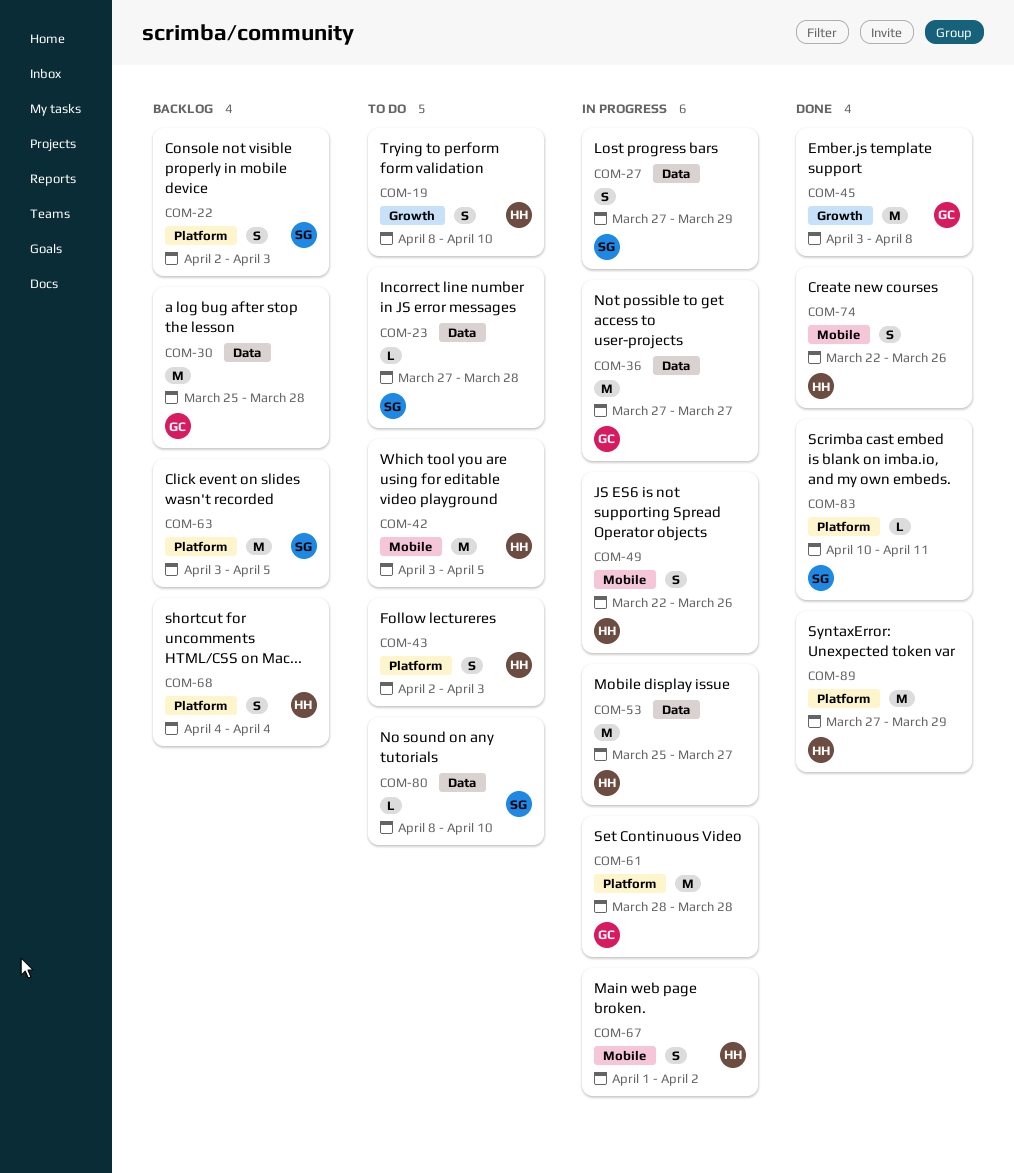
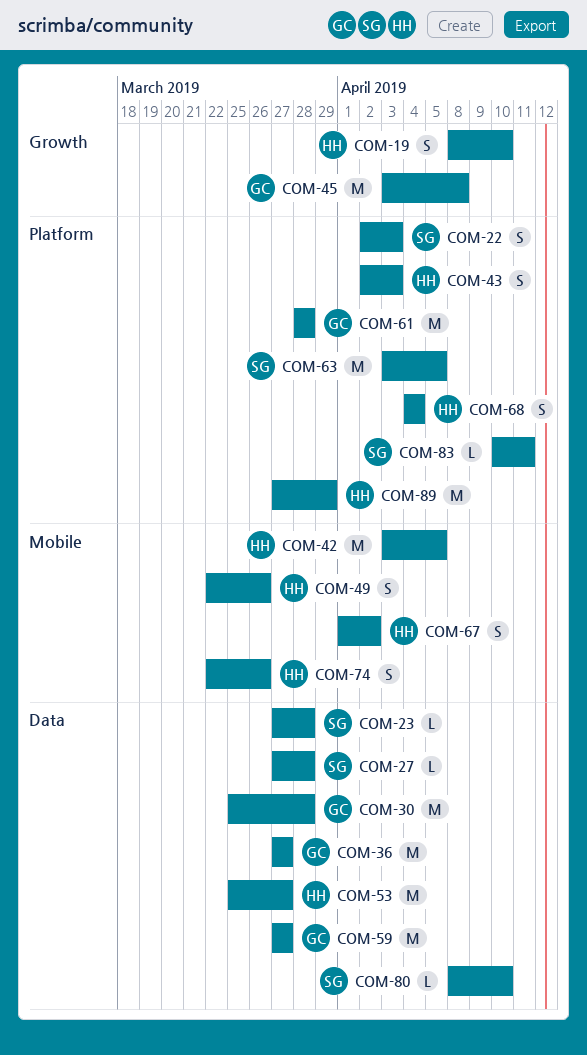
COM-27, estimate: S -> L
COM-27, due: Mar 29 -> Mar 28
COM-59: none -> present

